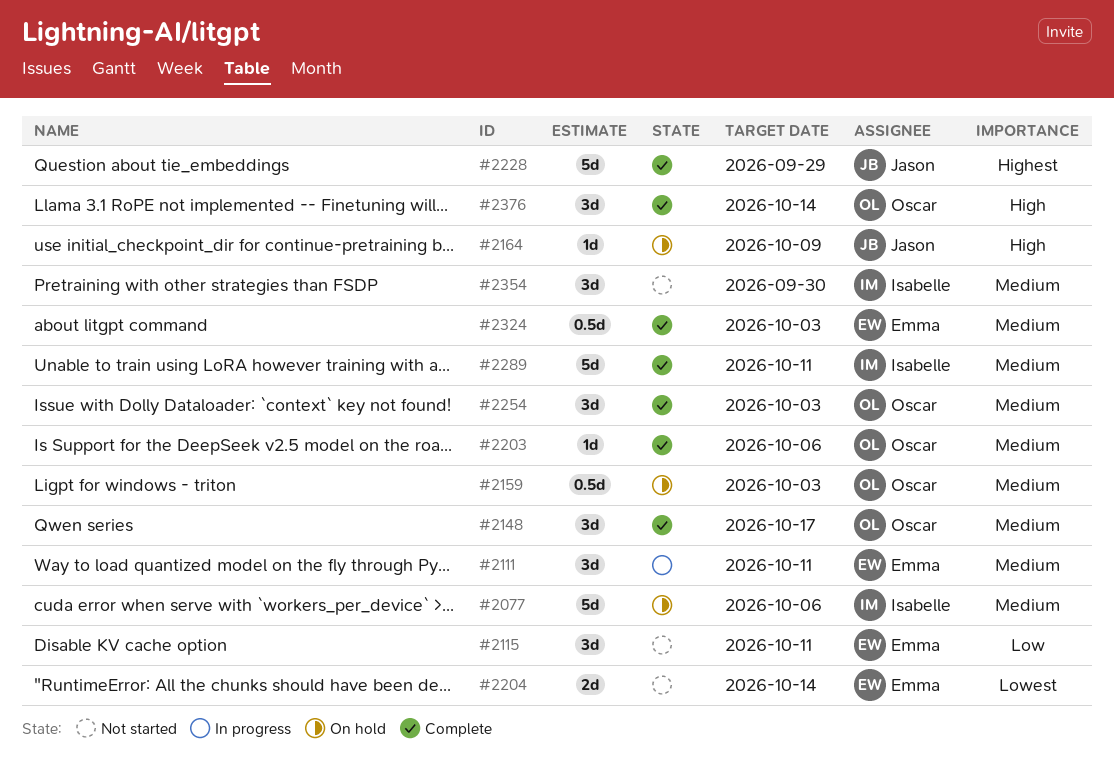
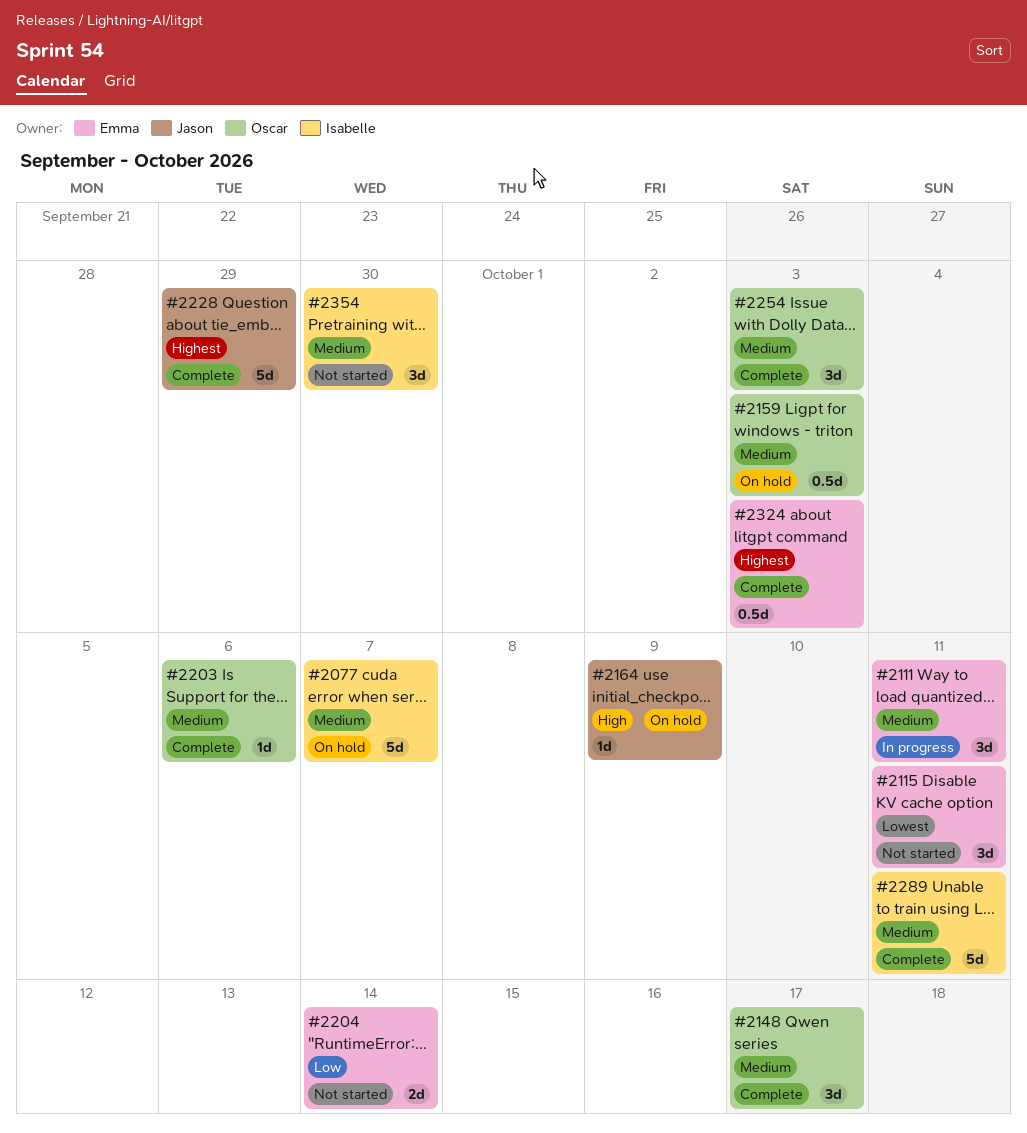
#2077, due: Oct 6 -> Oct 7
#2115, priority: Low -> Lowest
#2204, priority: Lowest -> Low
#2324, priority: Medium -> Highest
#2376: present -> none

